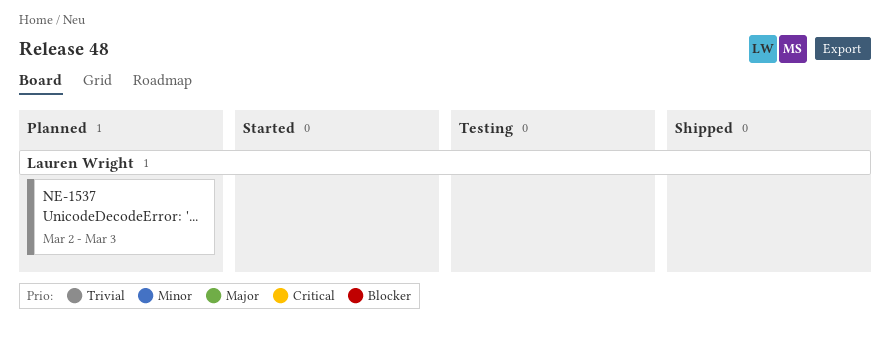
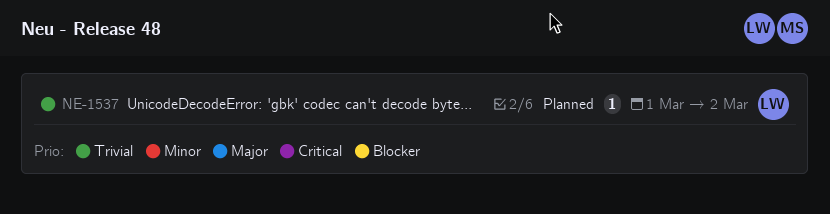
NE-1537, start: Mar 2 -> Mar 1
NE-1537, due: Mar 3 -> Mar 2

